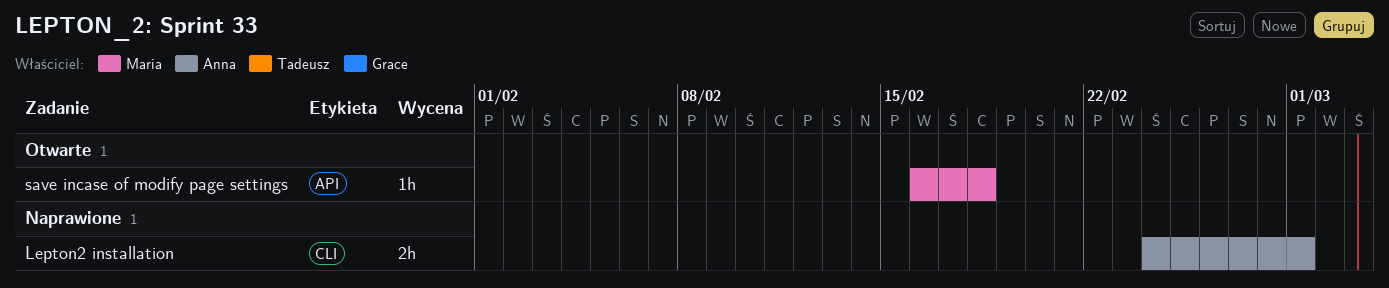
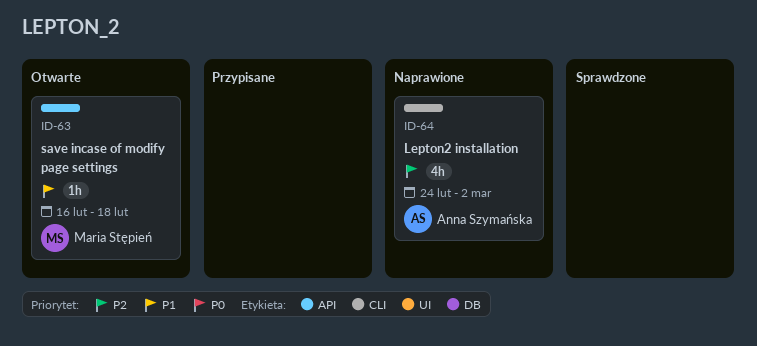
Lepton2 installation, estimate: 2h -> 4h
Lepton2 installation, due: Mar 1 -> Mar 2

